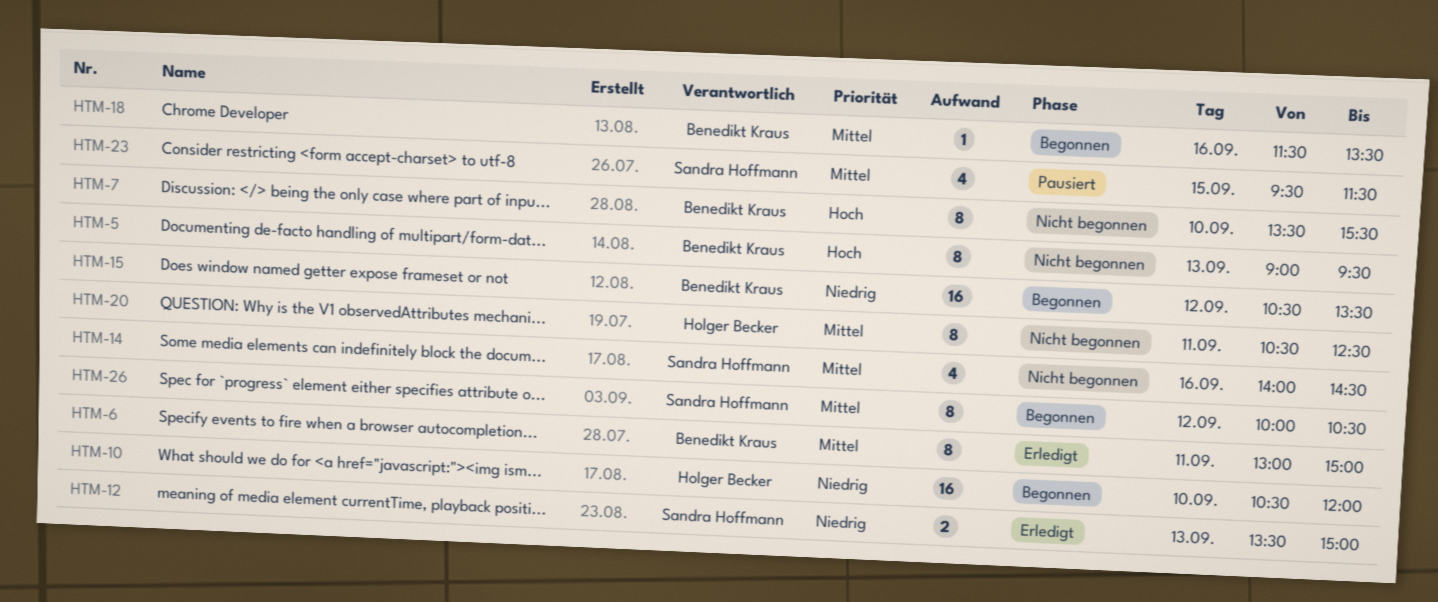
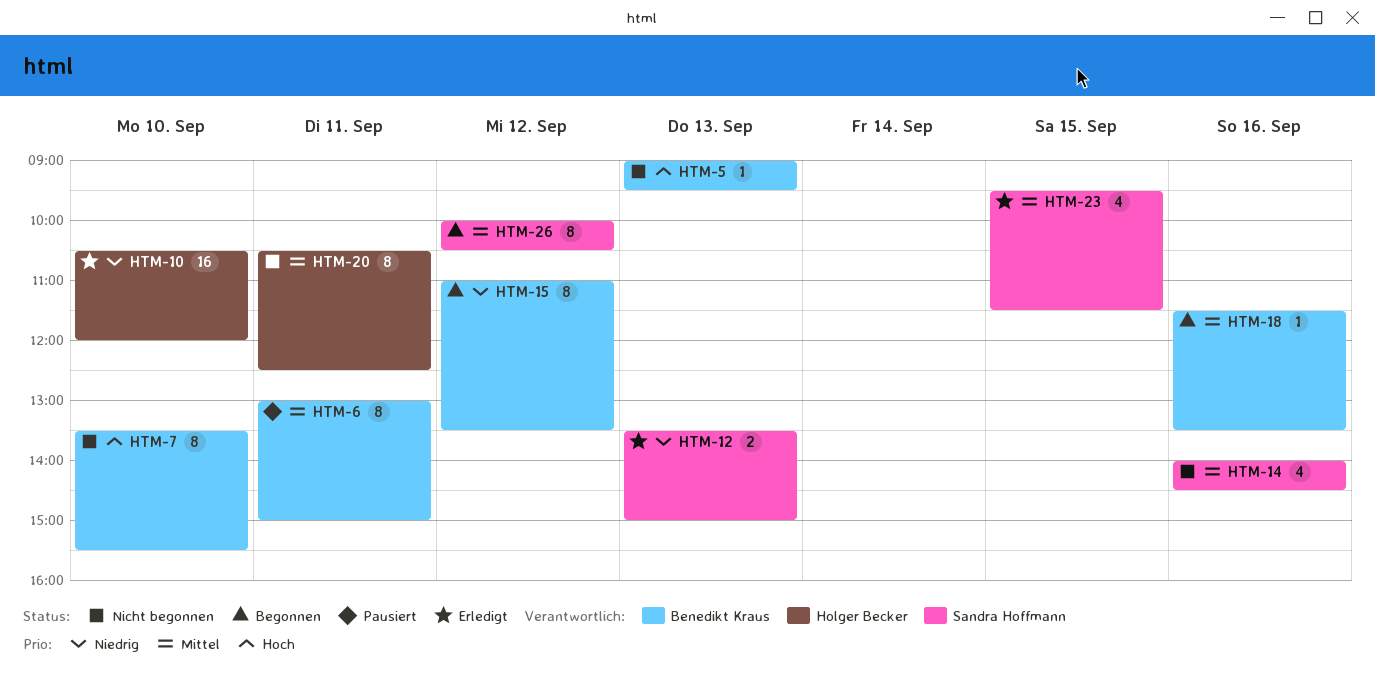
HTM-5, estimate: 8 -> 1
HTM-6, status: Erledigt -> Pausiert
HTM-10, status: Begonnen -> Erledigt
HTM-15, estimate: 16 -> 8
HTM-15, begins: 10:30 -> 11:00
HTM-23, status: Pausiert -> Erledigt

